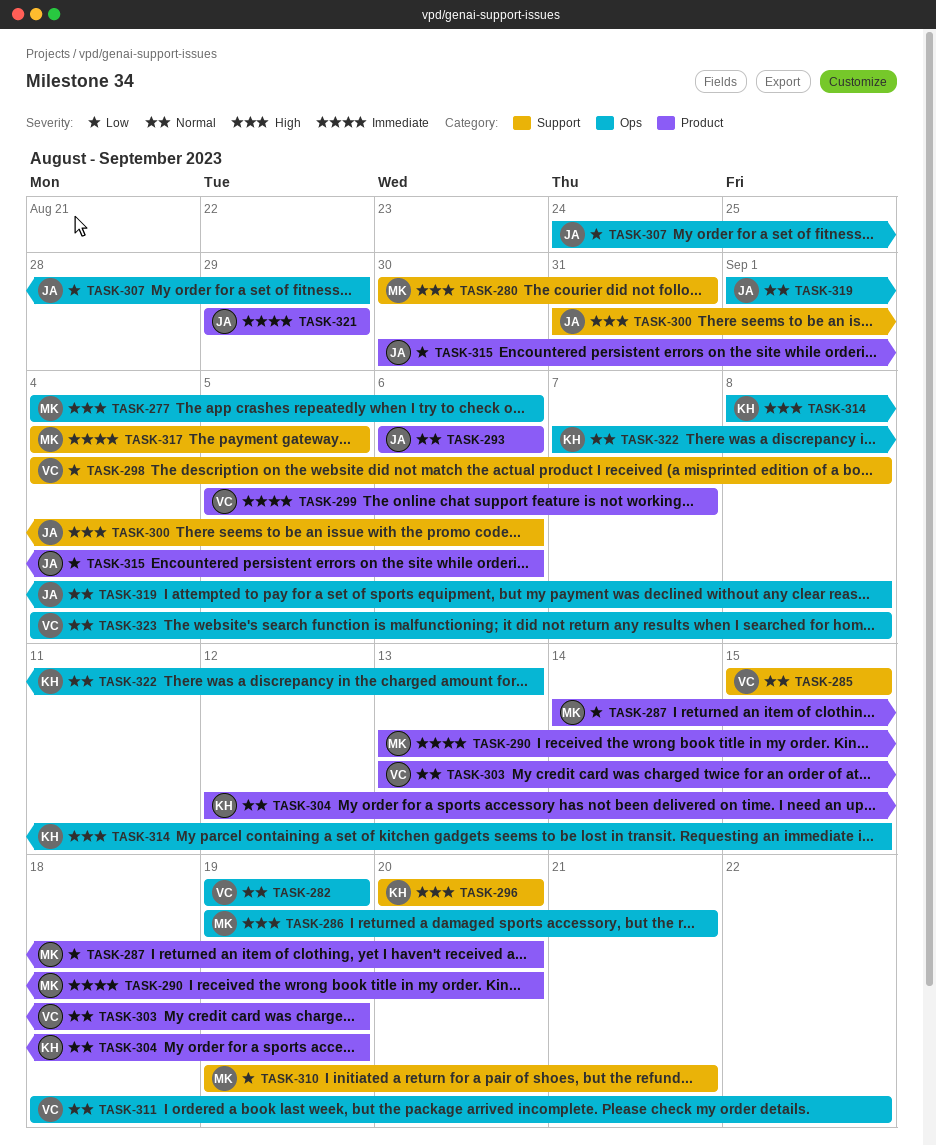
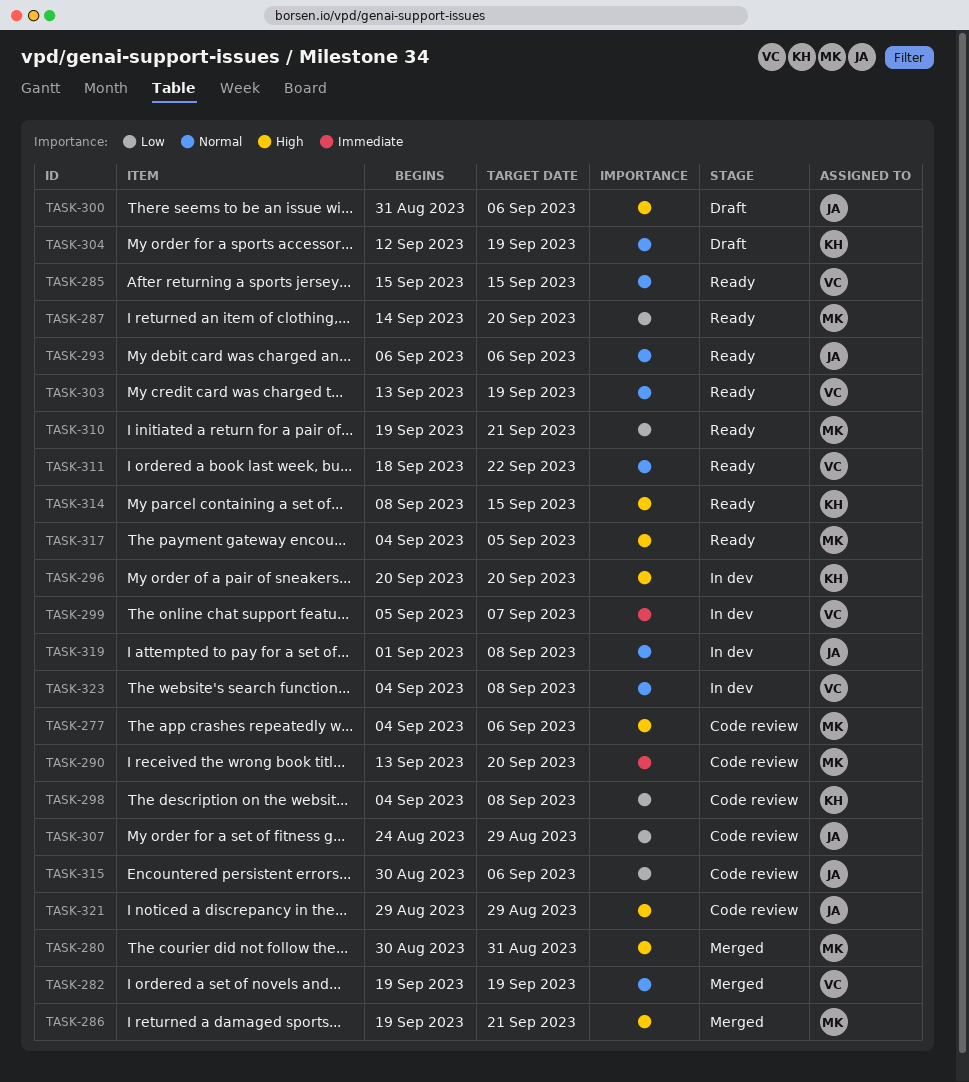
TASK-298, owner: VC -> KH
TASK-317, priority: Immediate -> High
TASK-321, priority: Immediate -> High
TASK-322: present -> none

